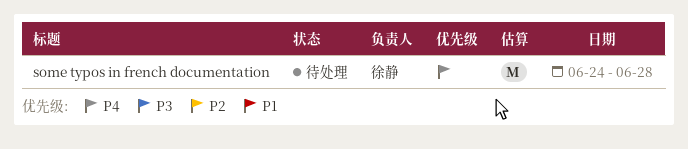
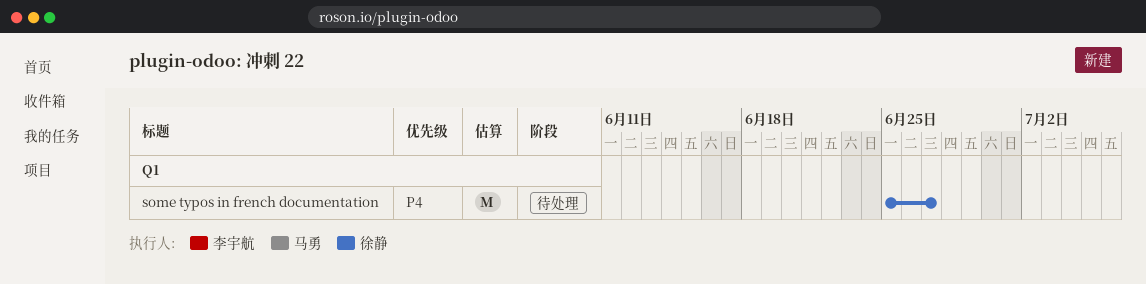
some typos in french documentation, start: Jun 24 -> Jun 25
some typos in french documentation, due: Jun 28 -> Jun 27

